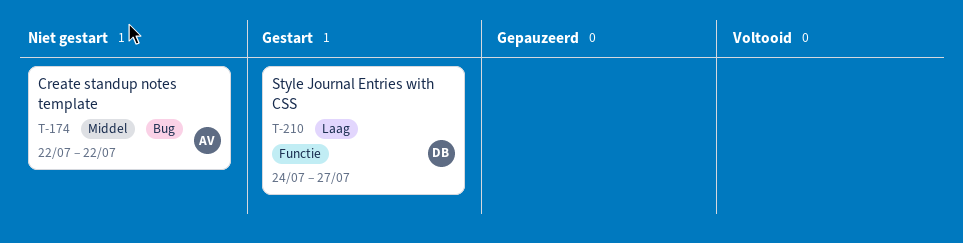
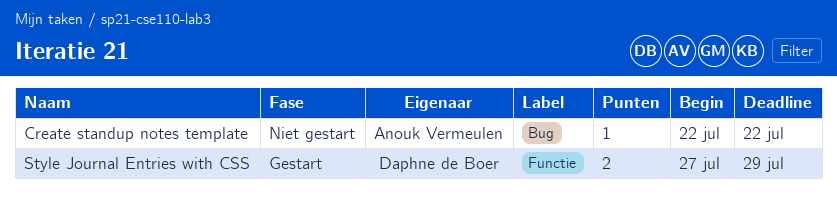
Style Journal Entries with CSS, start: Jul 24 -> Jul 27
Style Journal Entries with CSS, due: Jul 27 -> Jul 29

